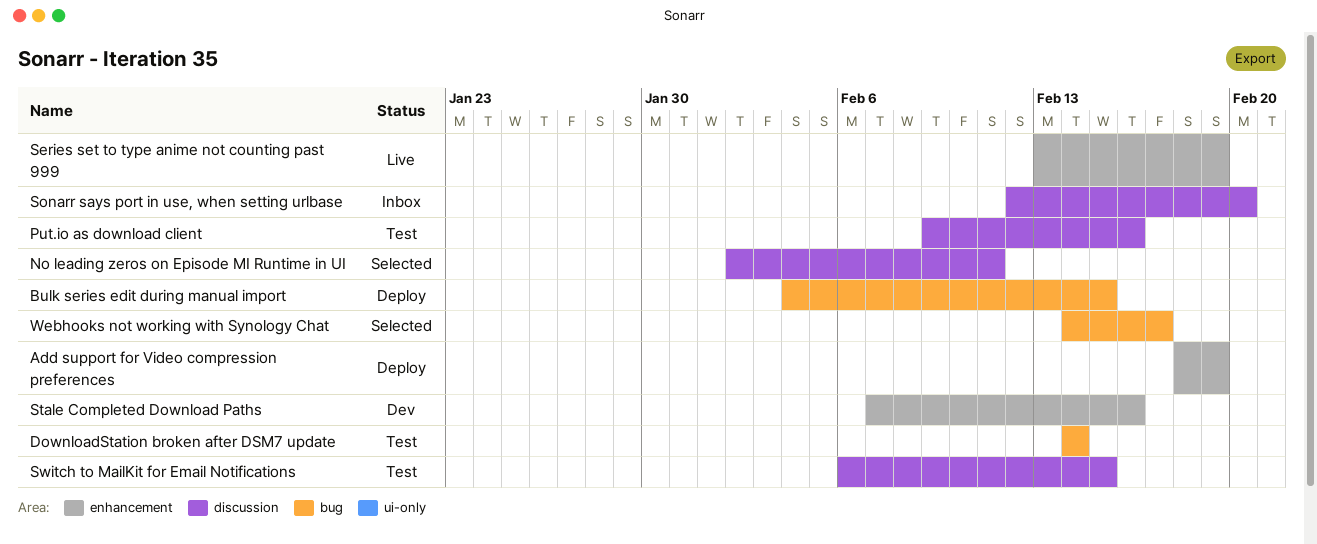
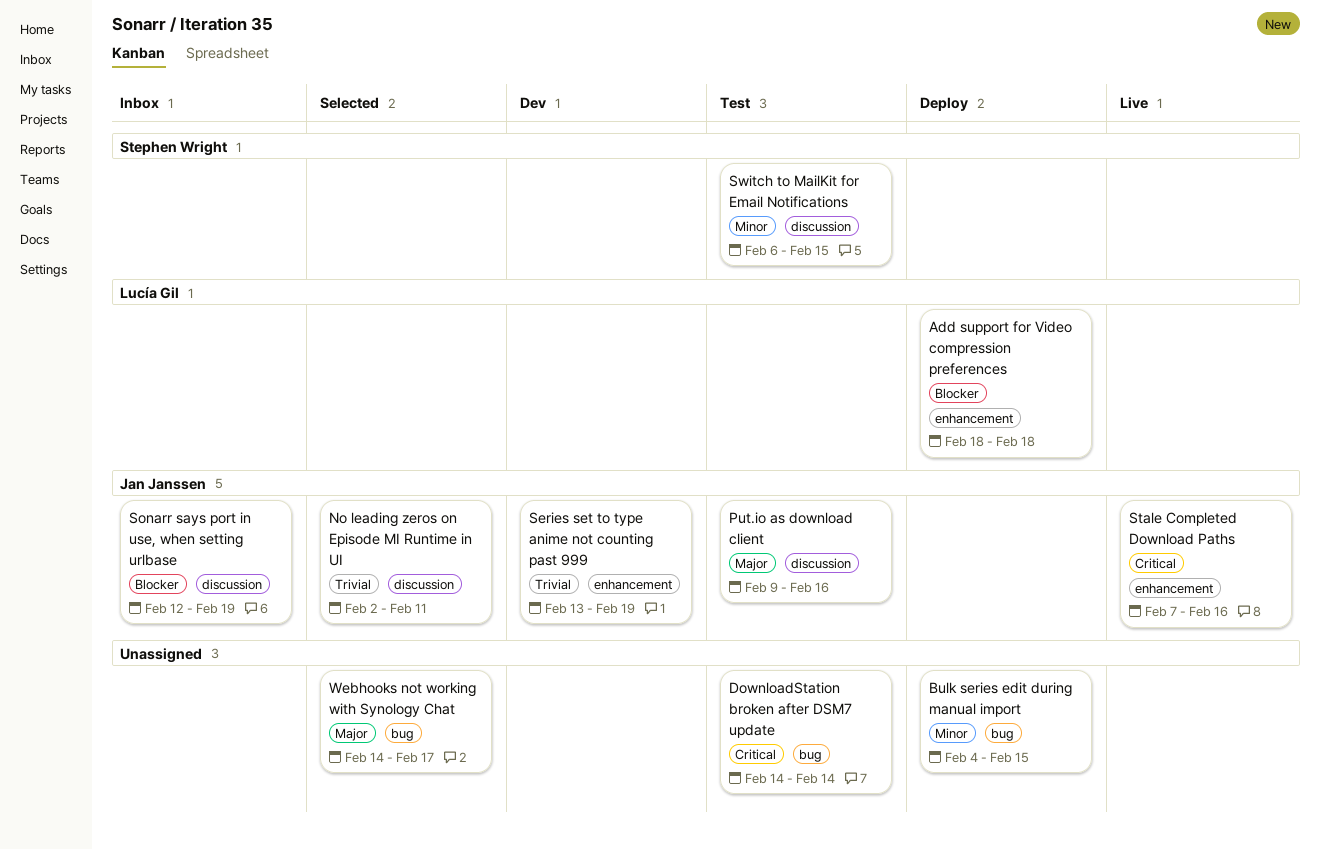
Add support for Video compression preferences, due: Feb 19 -> Feb 18
Series set to type anime not counting past 999, status: Live -> Dev
Sonarr says port in use, when setting urlbase, due: Feb 20 -> Feb 19
Stale Completed Download Paths, status: Dev -> Live

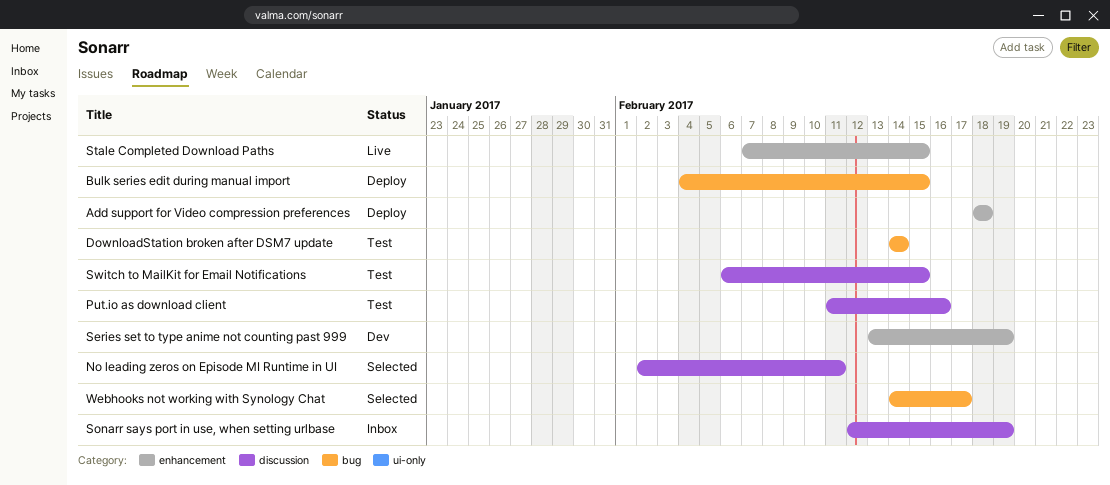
Put.io as download client, start: Feb 9 -> Feb 11
Stale Completed Download Paths, due: Feb 16 -> Feb 15

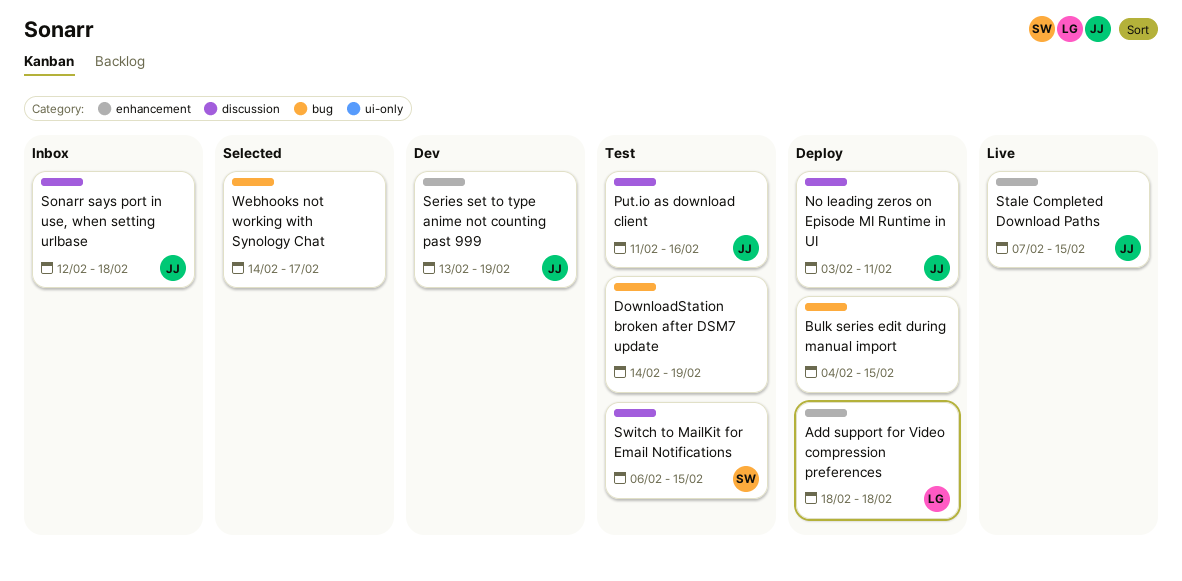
DownloadStation broken after DSM7 update, due: Feb 14 -> Feb 19
No leading zeros on Episode MI Runtime in UI, status: Selected -> Deploy
No leading zeros on Episode MI Runtime in UI, start: Feb 2 -> Feb 3
Sonarr says port in use, when setting urlbase, due: Feb 19 -> Feb 18

